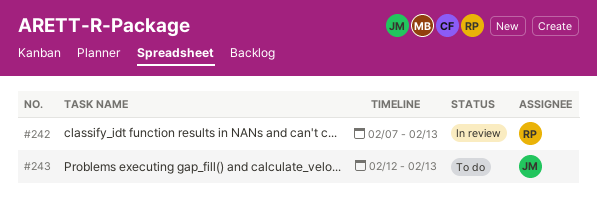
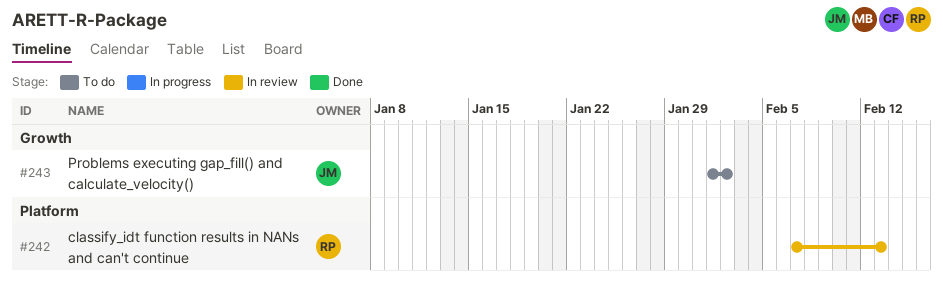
#243, start: Feb 12 -> Feb 1
#243, due: Feb 13 -> Feb 2

